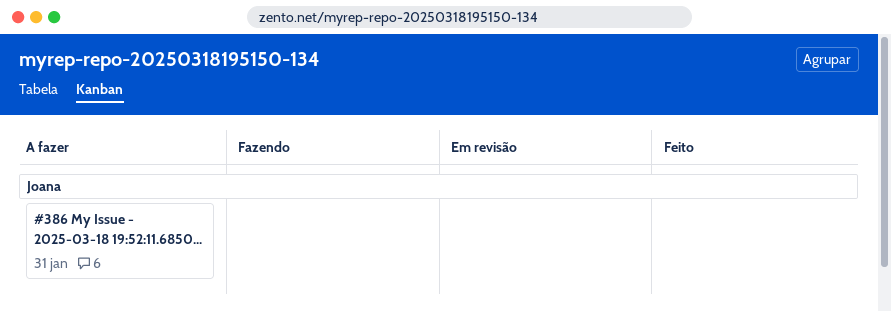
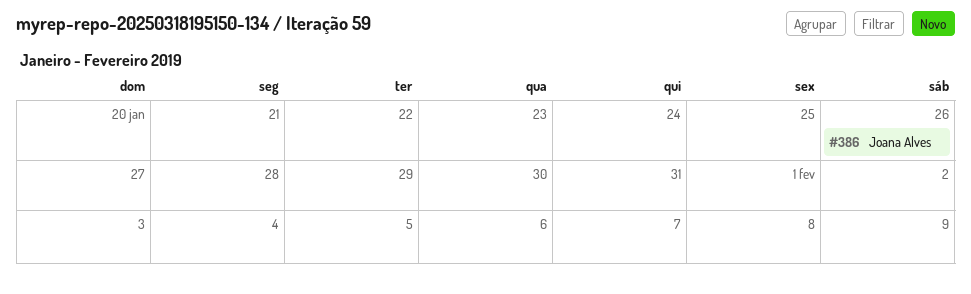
#386, due: Jan 31 -> Jan 26

